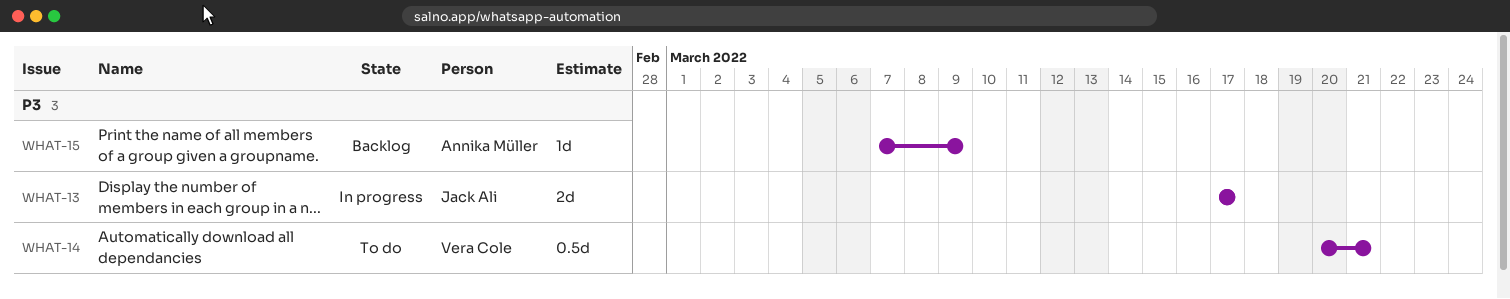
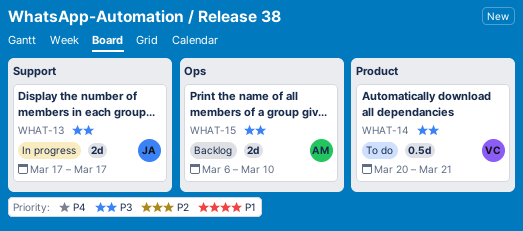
WHAT-15, estimate: 1d -> 2d
WHAT-15, start: Mar 7 -> Mar 6
WHAT-15, due: Mar 9 -> Mar 10

